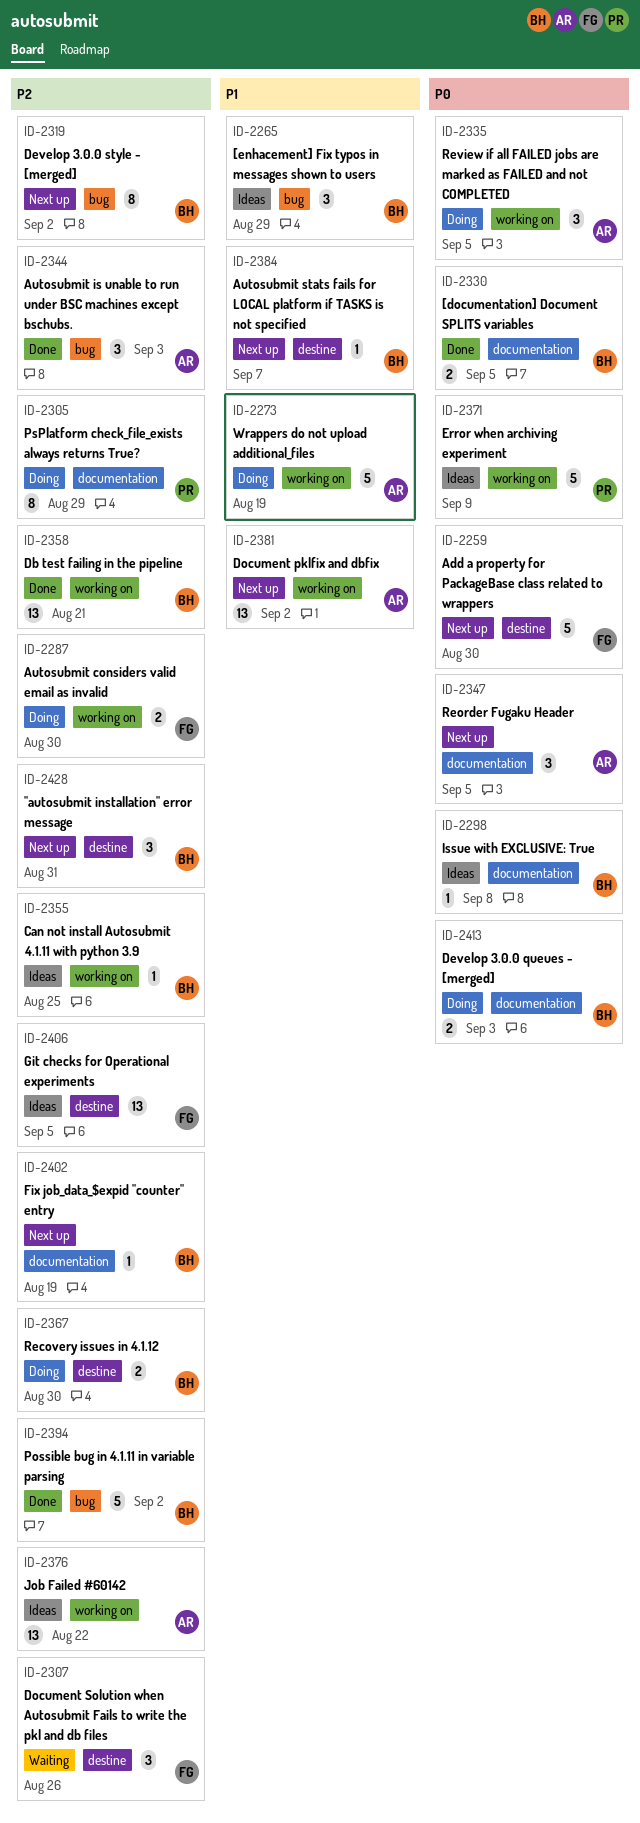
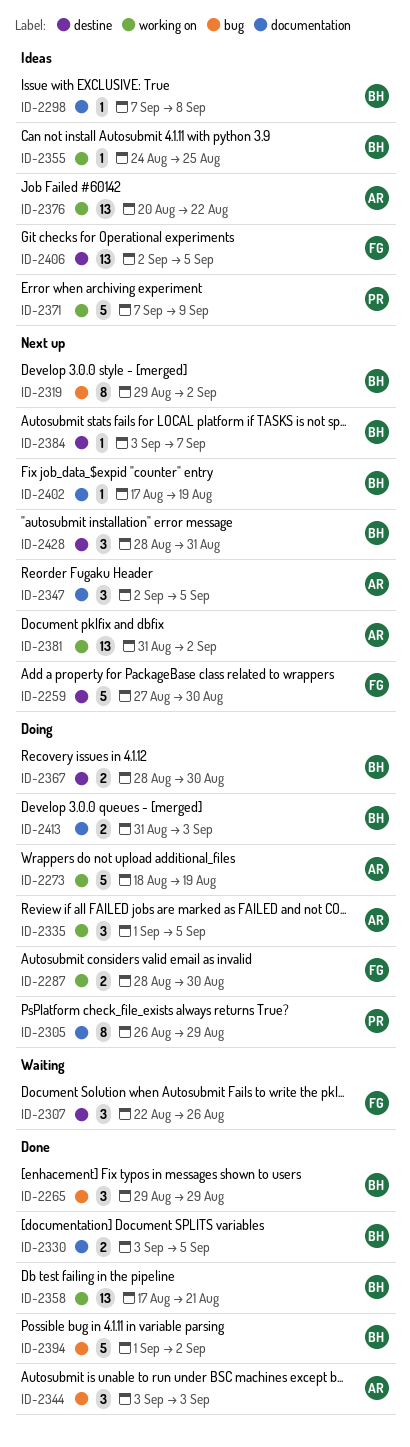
ID-2265, status: Ideas -> Done

